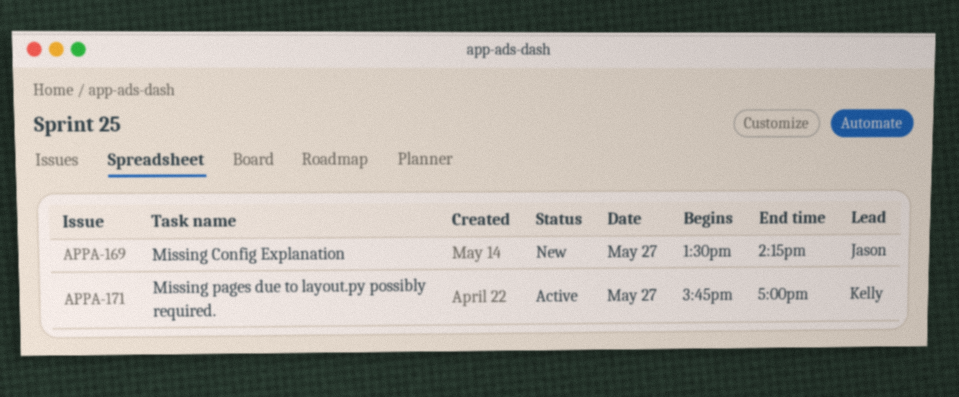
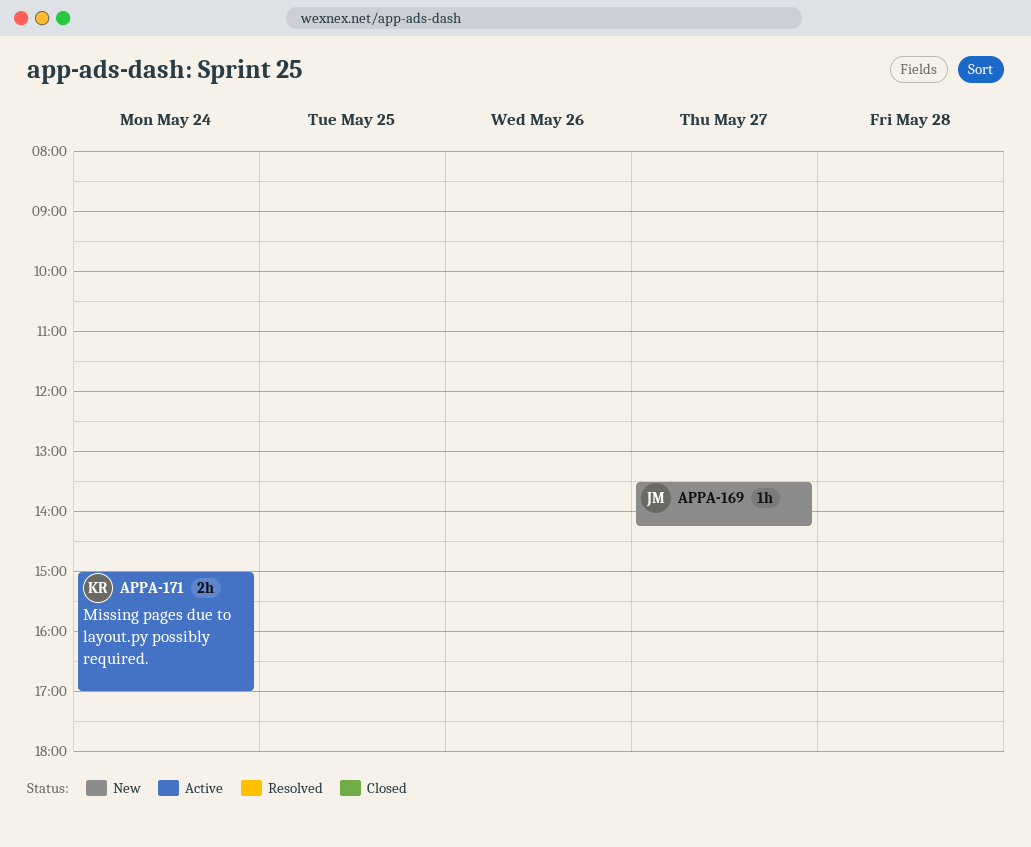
APPA-171, day: May 27 -> May 24
APPA-171, begins: 15:45 -> 15:00

